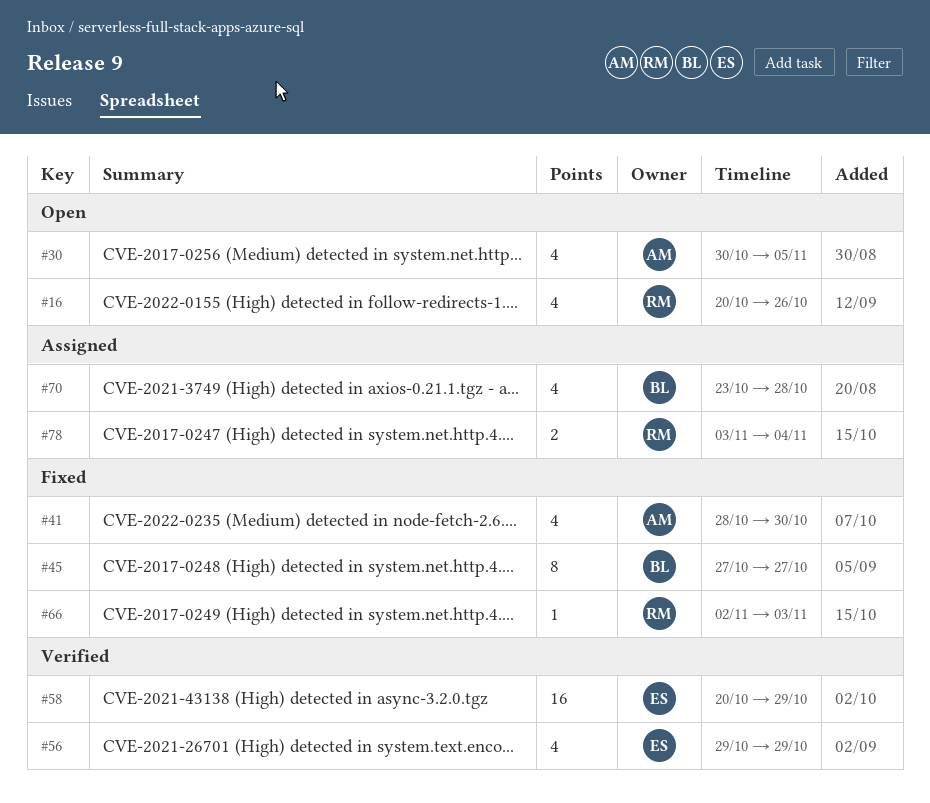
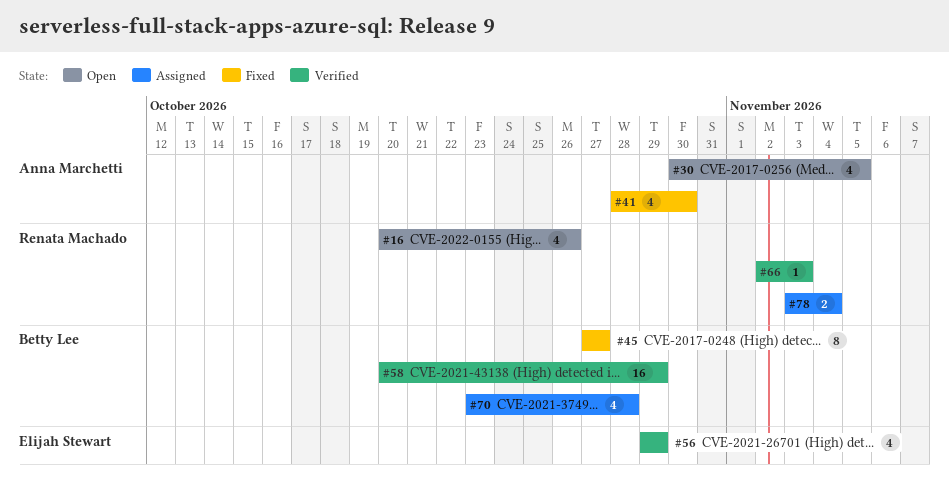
#58, owner: Elijah Stewart -> Betty Lee
#66, status: Fixed -> Verified

